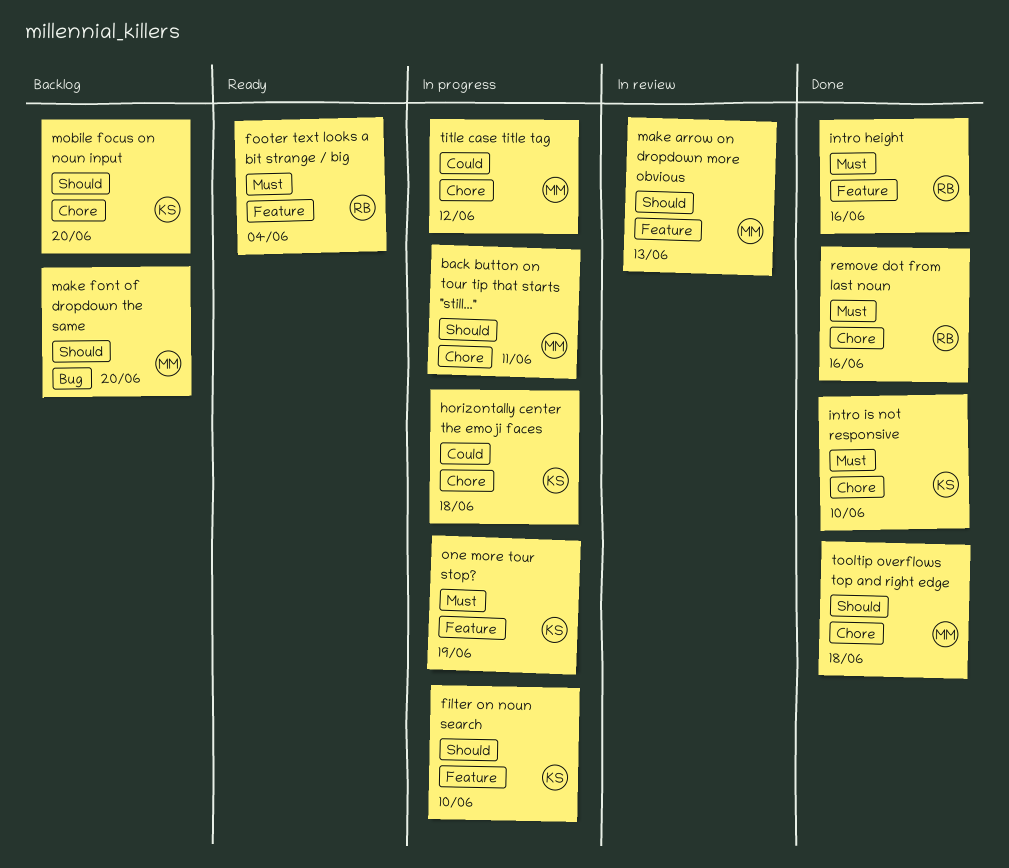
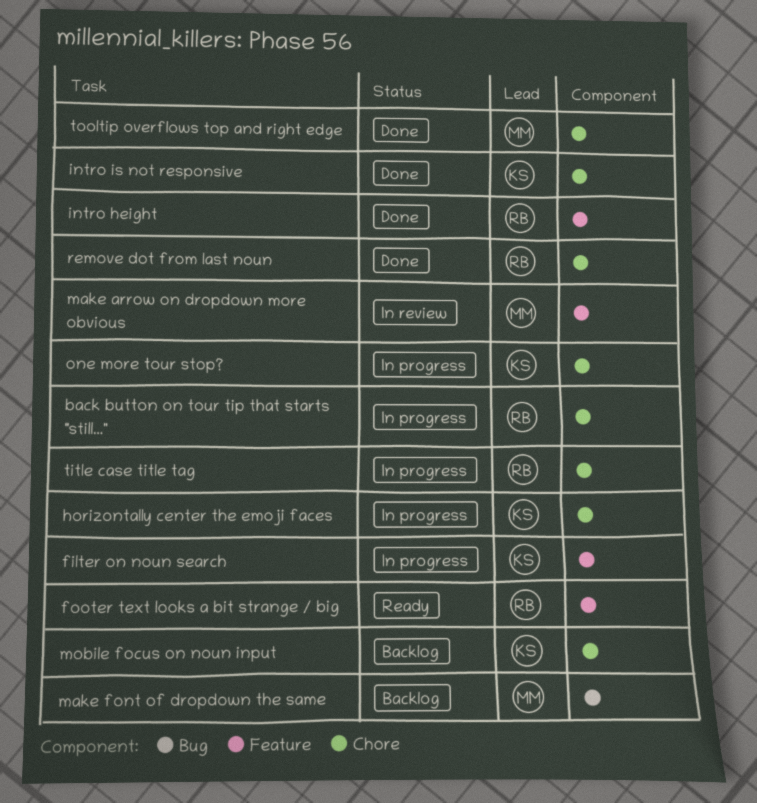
back button on tour tip that starts "still...", owner: MM -> RB
one more tour stop?, label: Feature -> Chore
title case title tag, owner: MM -> RB

